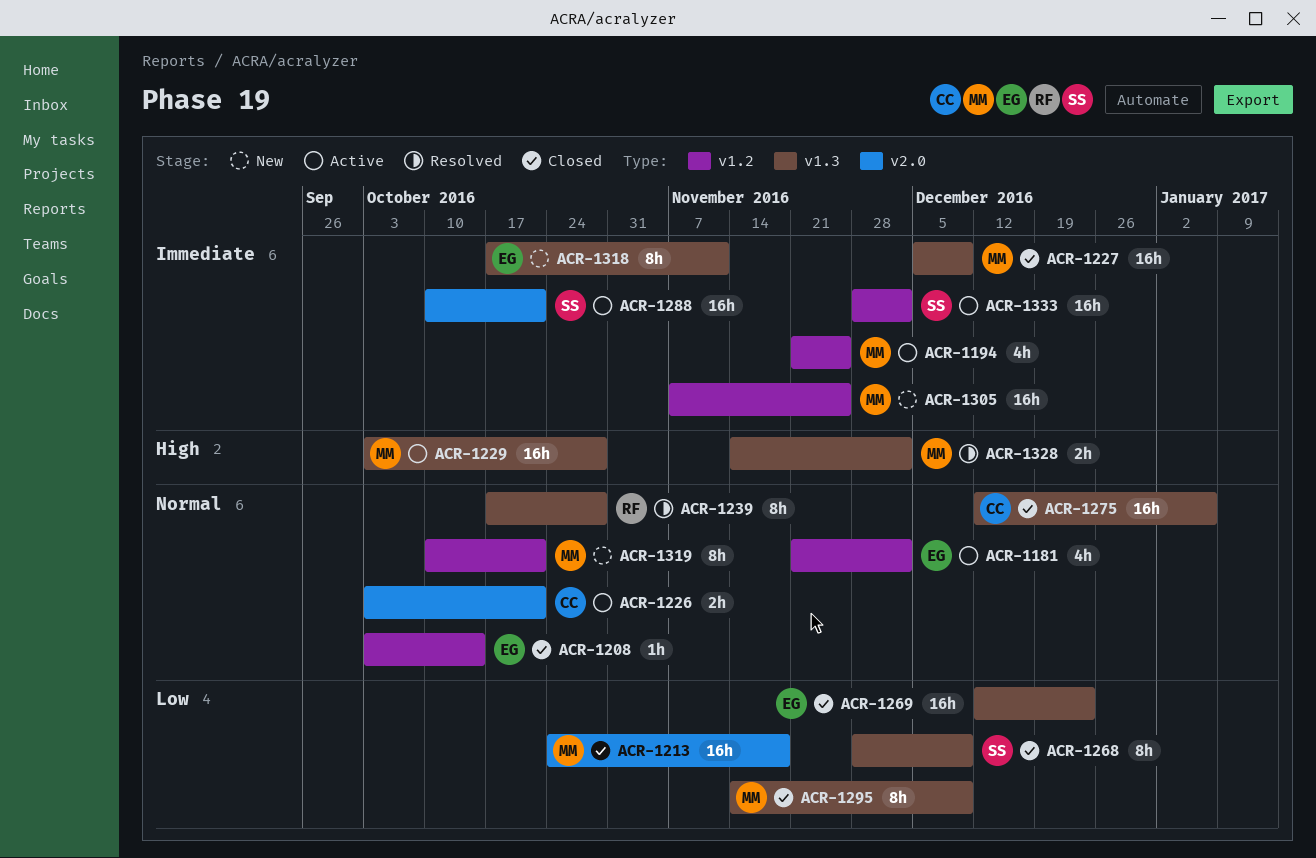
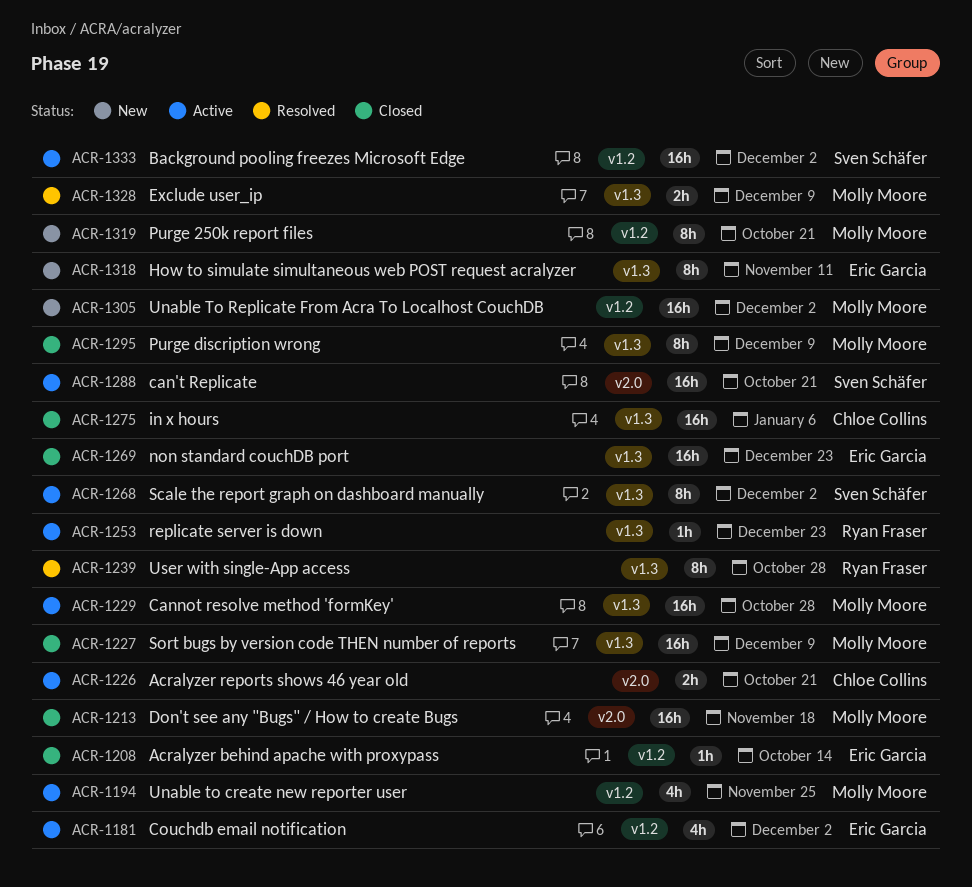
ACR-1253: none -> present
ACR-1268, status: Closed -> Active
ACR-1268, due: Dec 9 -> Dec 2
ACR-1305, due: Nov 25 -> Dec 2
ACR-1328, due: Dec 2 -> Dec 9

